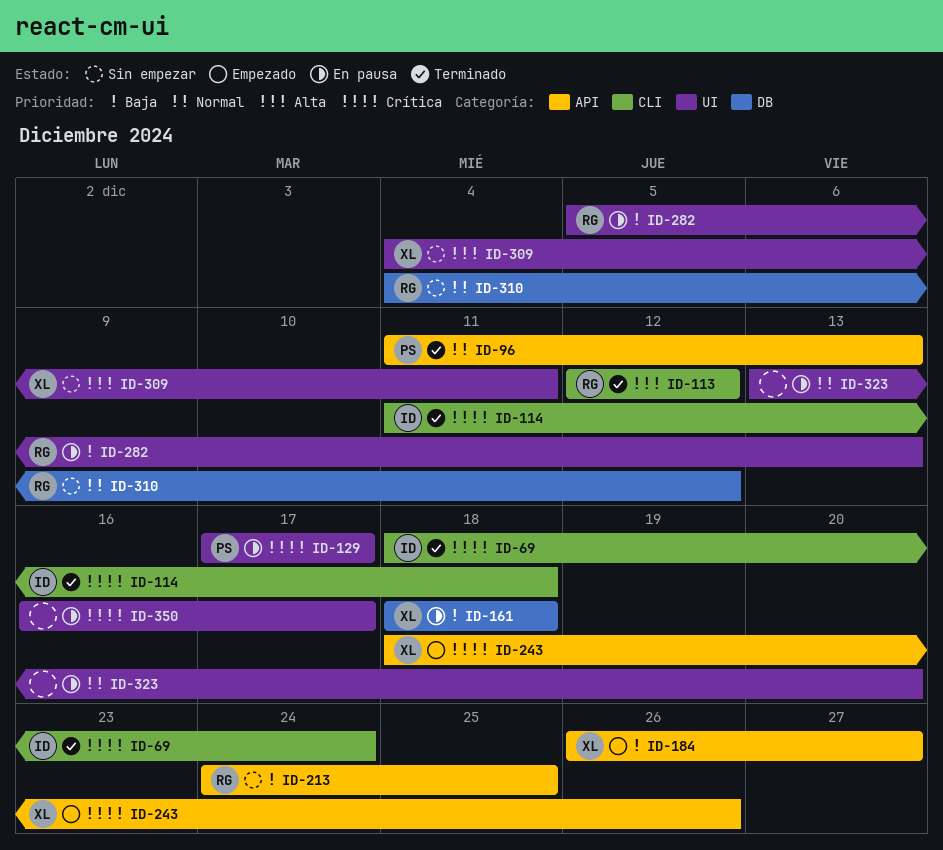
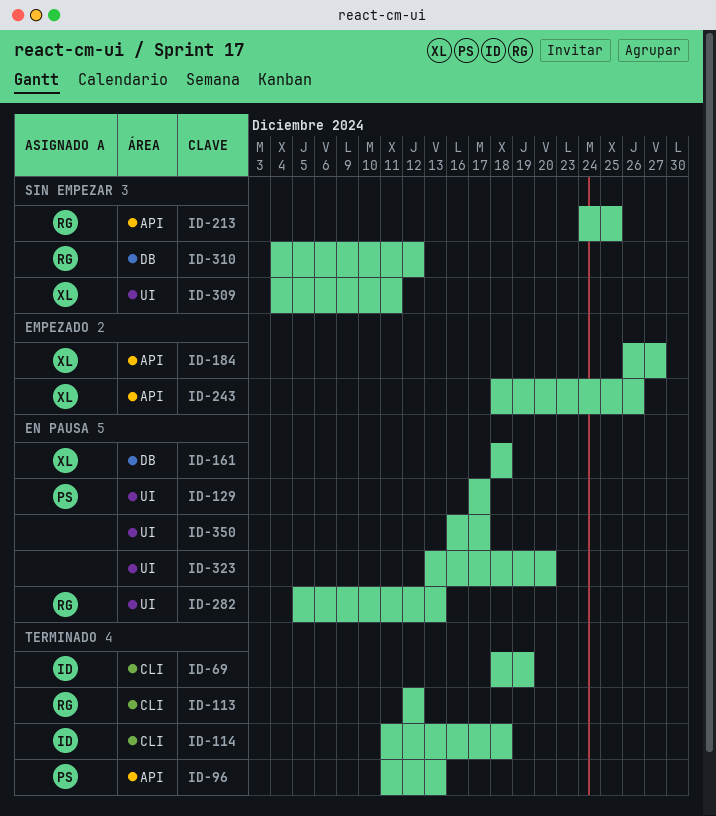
ID-69, due: Dec 24 -> Dec 19

